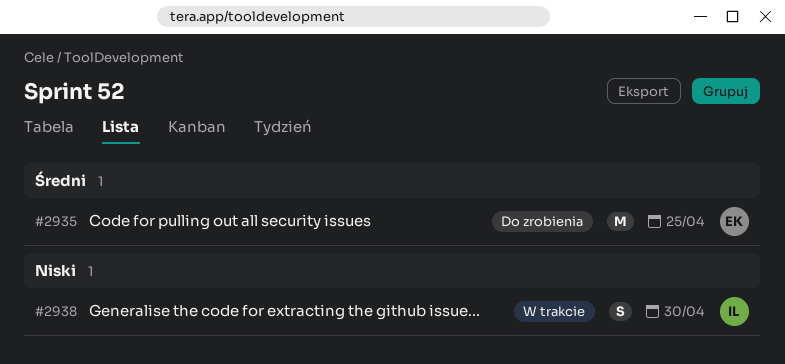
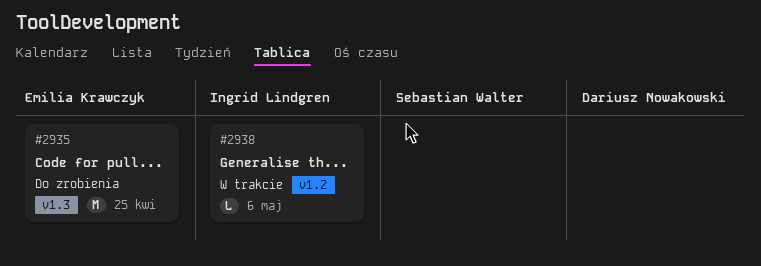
#2938, estimate: S -> L
#2938, due: Apr 30 -> May 6

